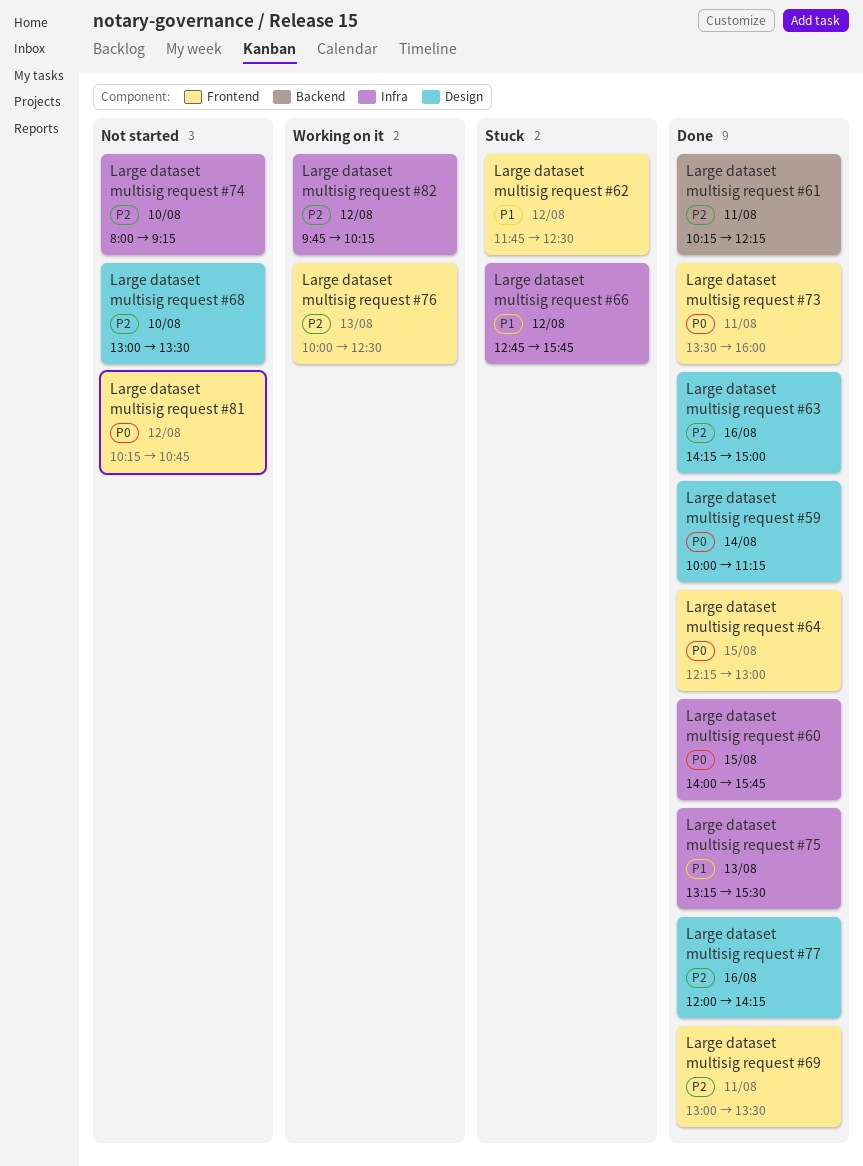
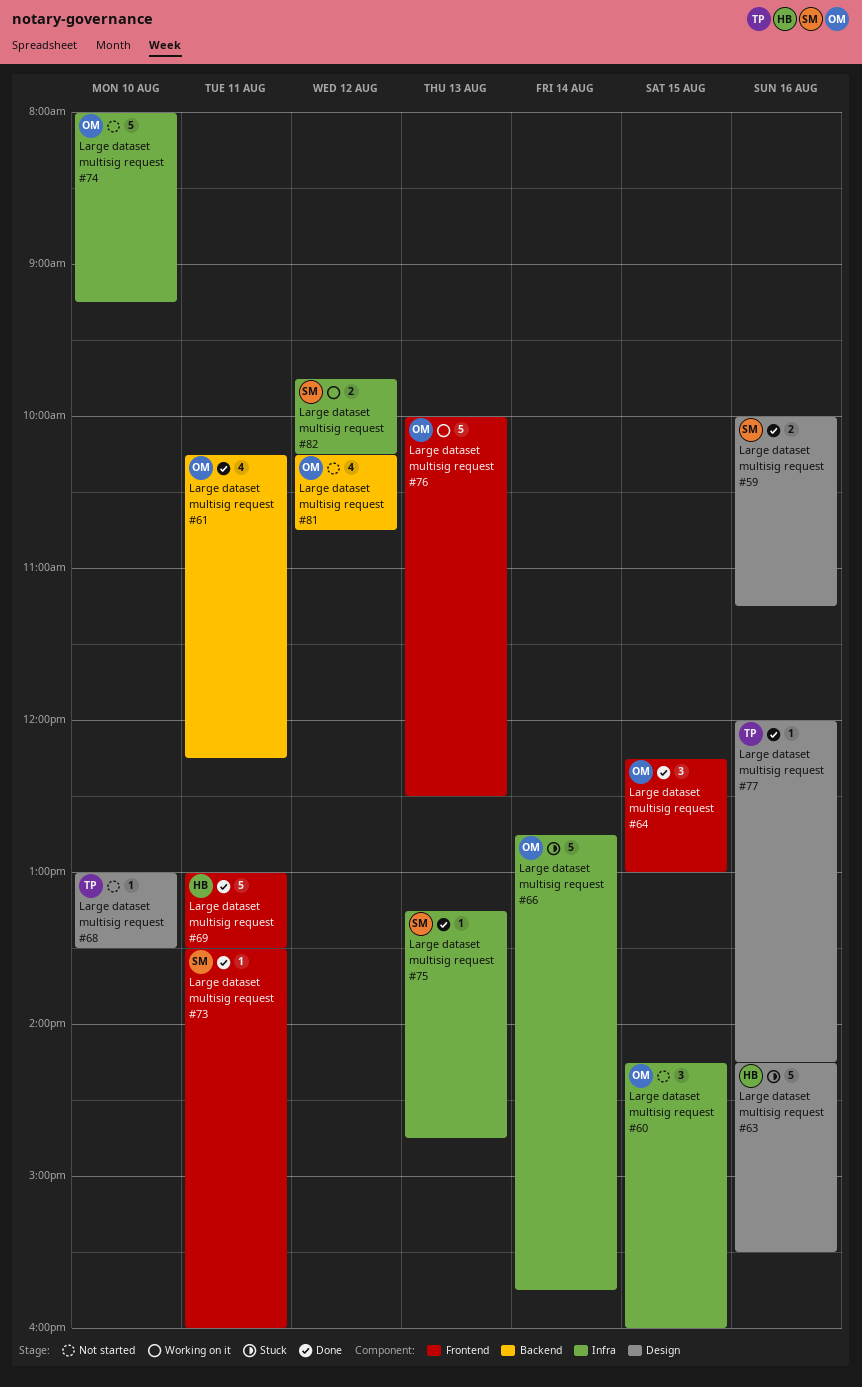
Large dataset multisig request #59, day: Aug 14 -> Aug 16
Large dataset multisig request #60, status: Done -> Not started
Large dataset multisig request #60, begins: 14:00 -> 14:15
Large dataset multisig request #60, ends: 15:45 -> 16:00
Large dataset multisig request #62: present -> none
Large dataset multisig request #63, status: Done -> Stuck
Large dataset multisig request #63, ends: 15:00 -> 15:30
Large dataset multisig request #66, day: Aug 12 -> Aug 14
Large dataset multisig request #75, ends: 15:30 -> 14:45
Large dataset multisig request #81, label: Frontend -> Backend

